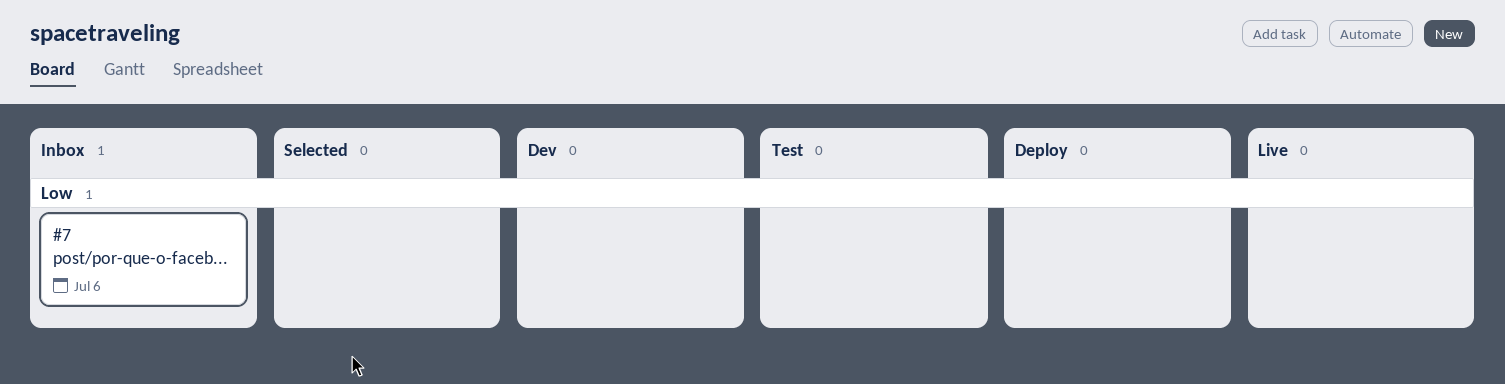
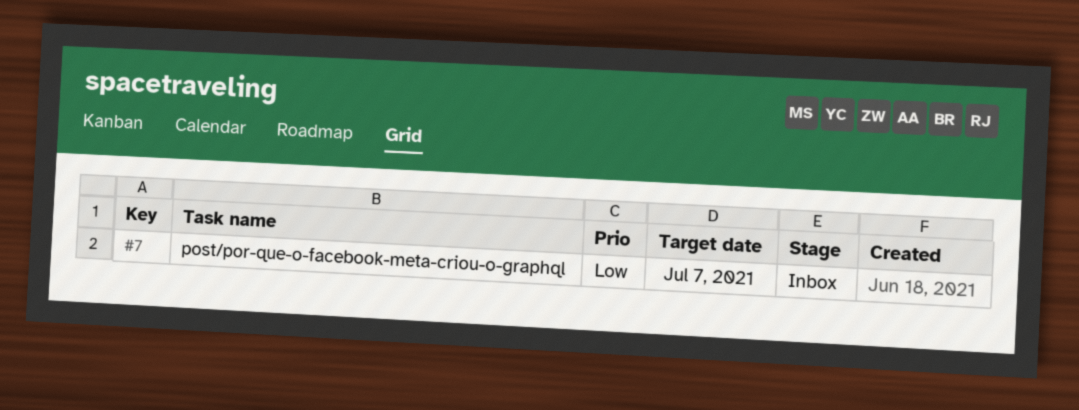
#7, due: Jul 6 -> Jul 7

